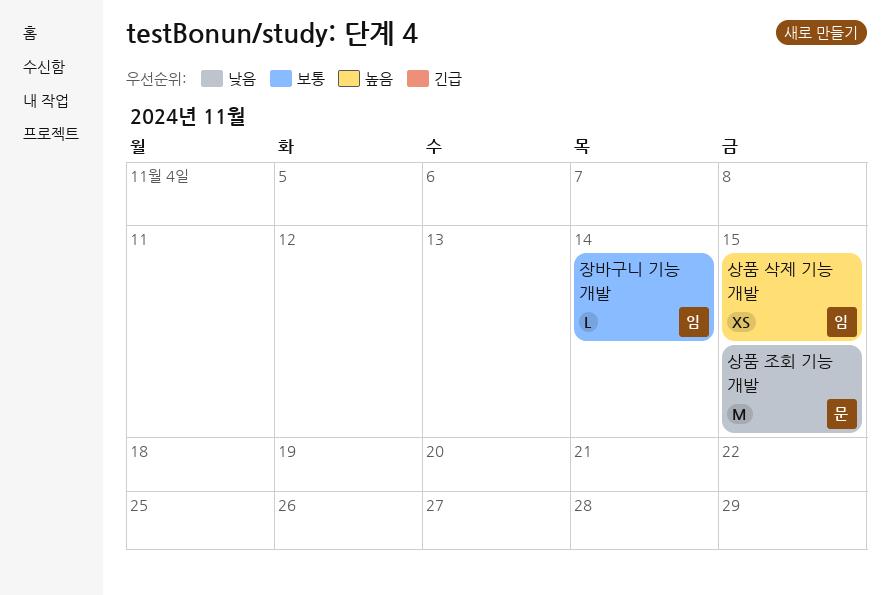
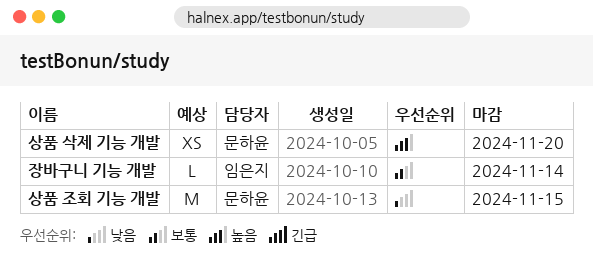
상품 삭제 기능 개발, owner: 임은지 -> 문하윤
상품 삭제 기능 개발, due: Nov 15 -> Nov 20

